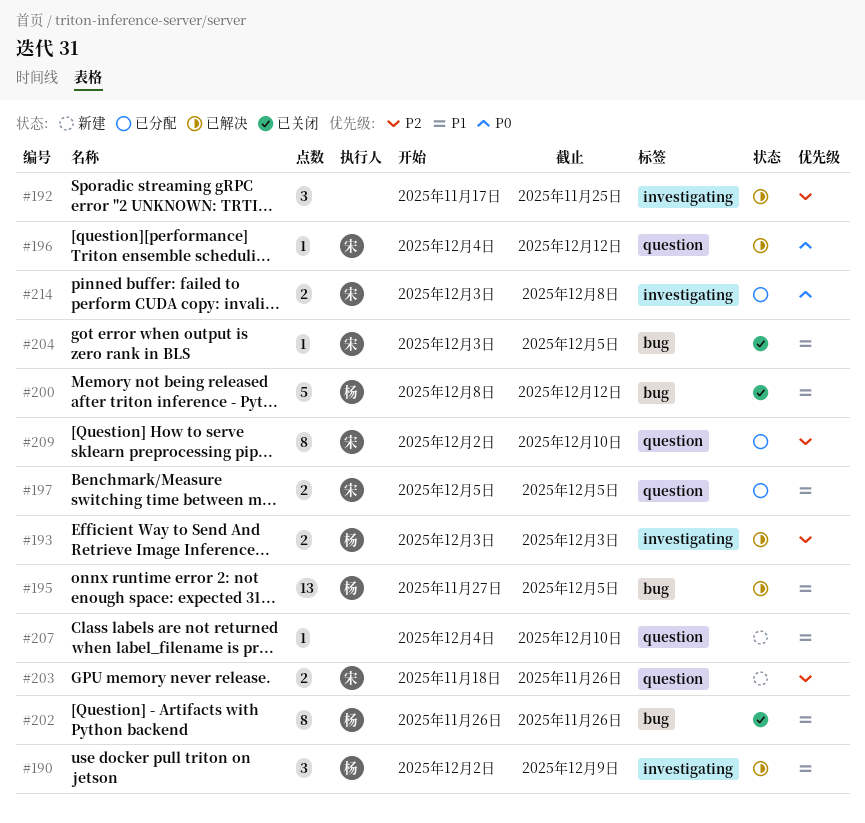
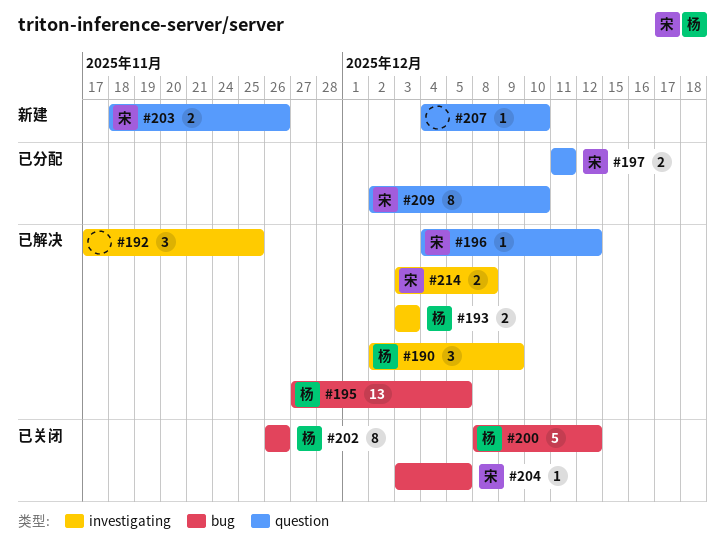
#197, start: Dec 5 -> Dec 11
#197, due: Dec 5 -> Dec 11
#214, status: 已分配 -> 已解决

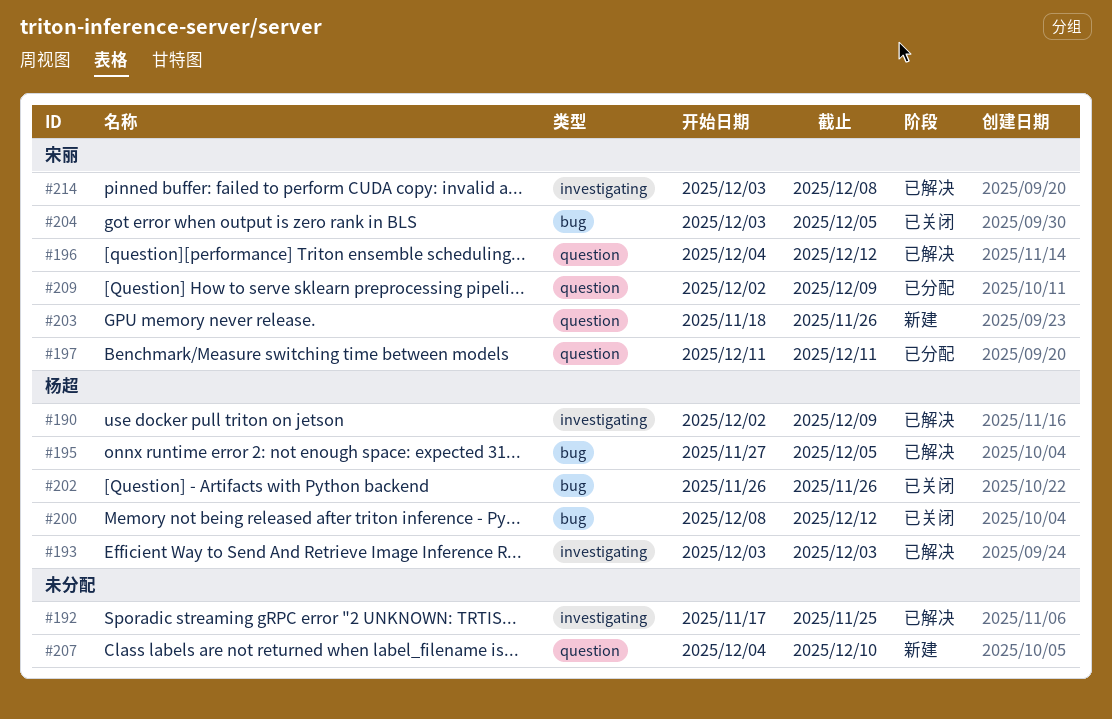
#209, due: Dec 10 -> Dec 9

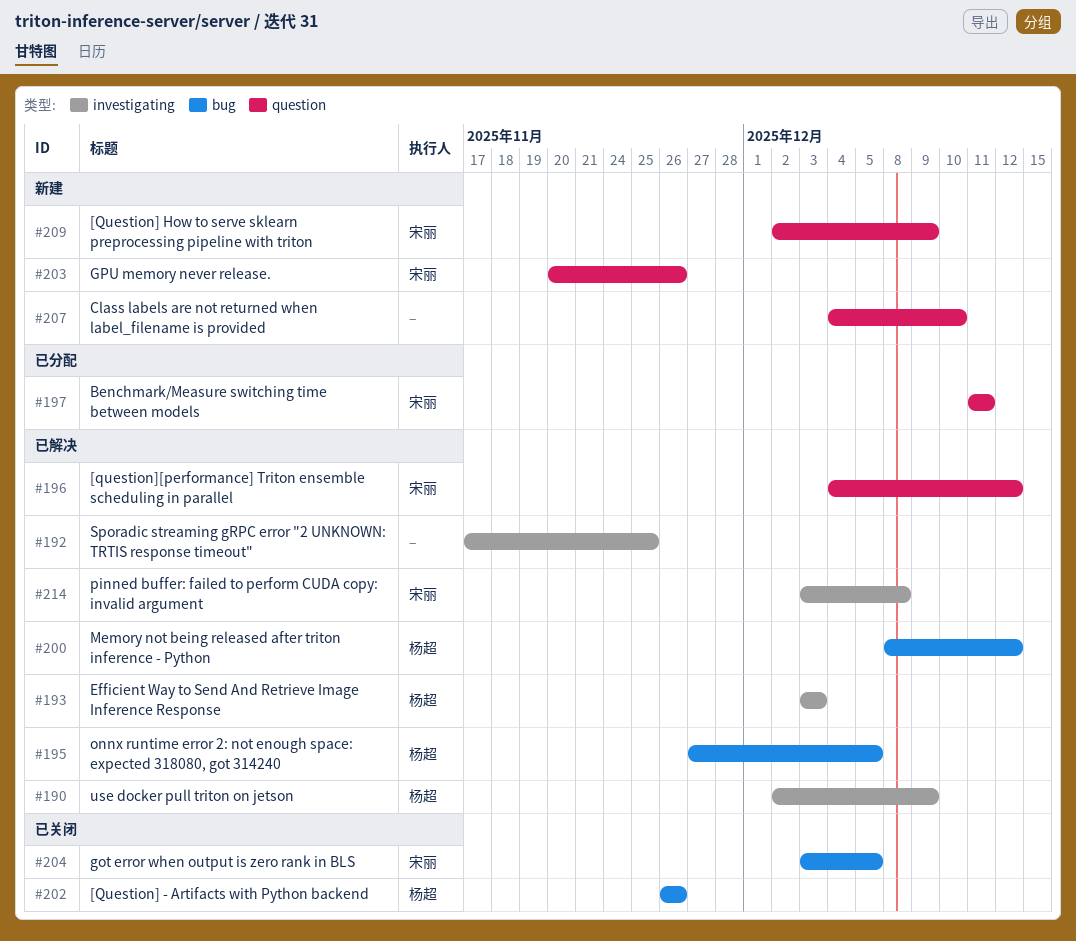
#200, status: 已关闭 -> 已解决
#203, start: Nov 18 -> Nov 20
#209, status: 已分配 -> 新建

